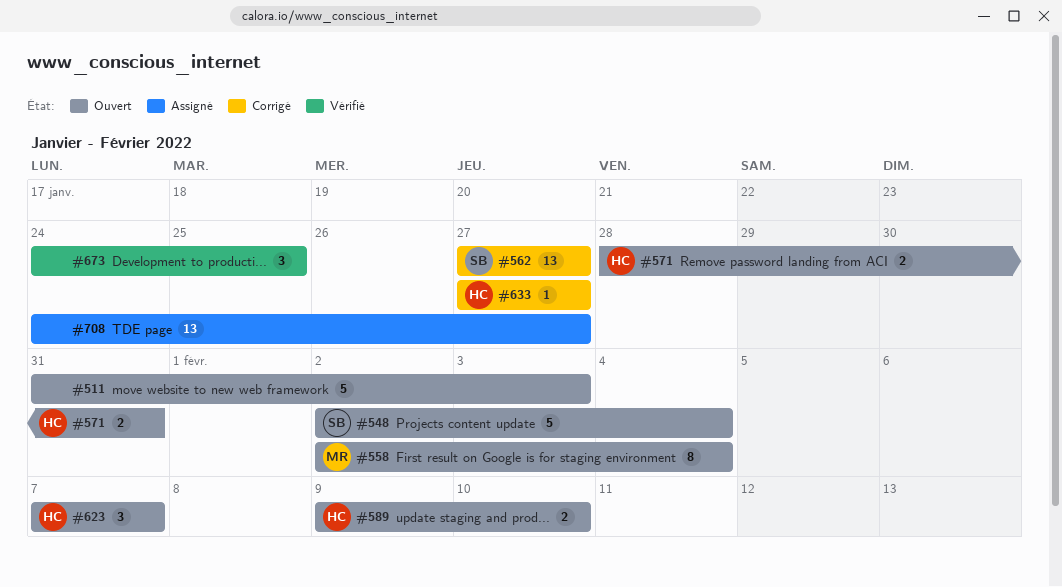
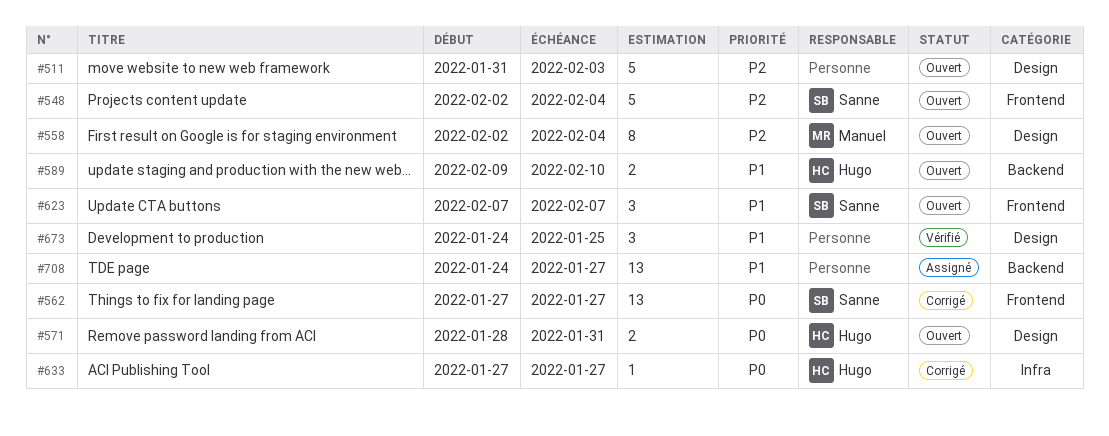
#623, owner: Hugo -> Sanne

